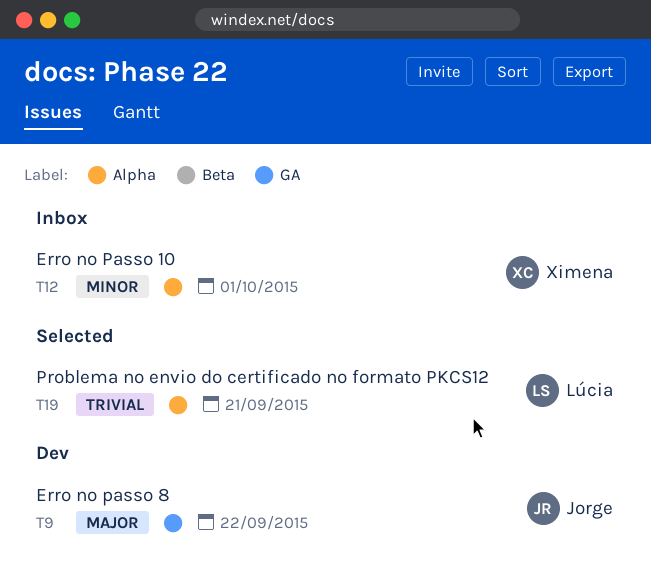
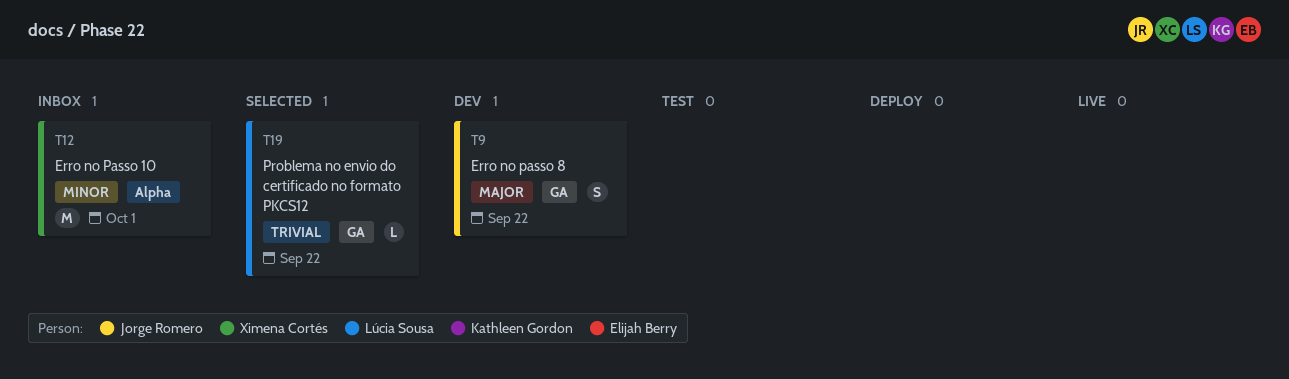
T19, label: Alpha -> GA
T19, due: Sep 21 -> Sep 22

